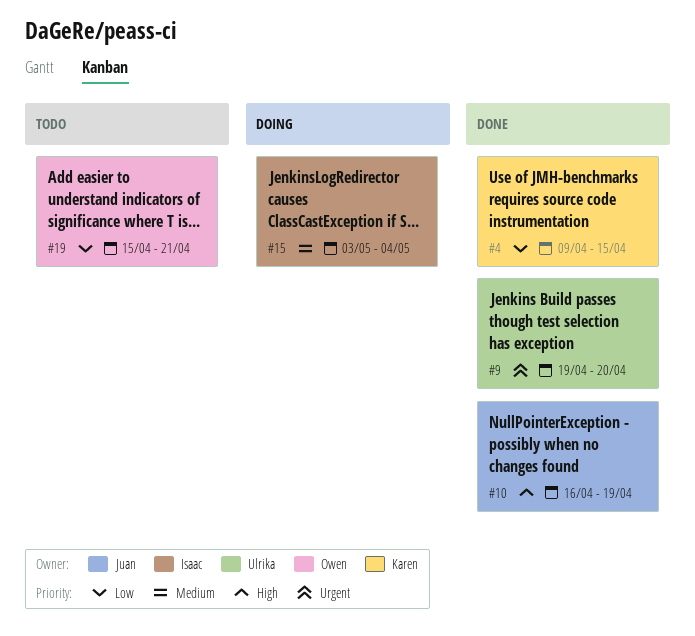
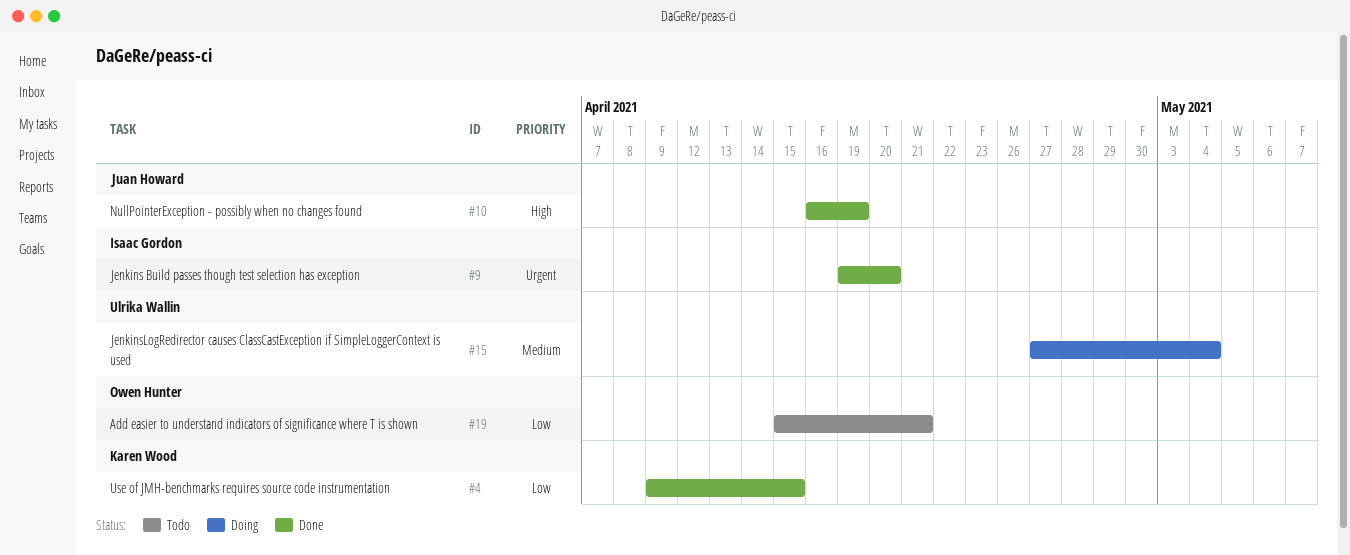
#9, owner: Ulrika Wallin -> Isaac Gordon
#15, owner: Isaac Gordon -> Ulrika Wallin
#15, start: May 3 -> Apr 27

